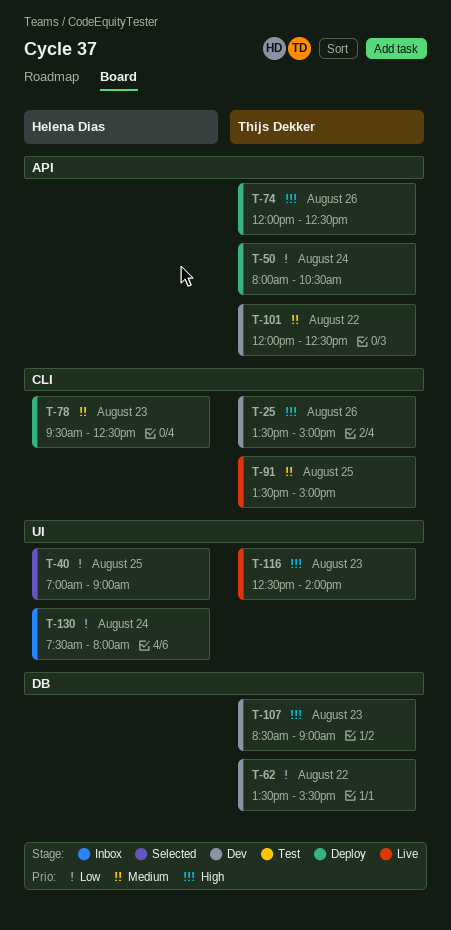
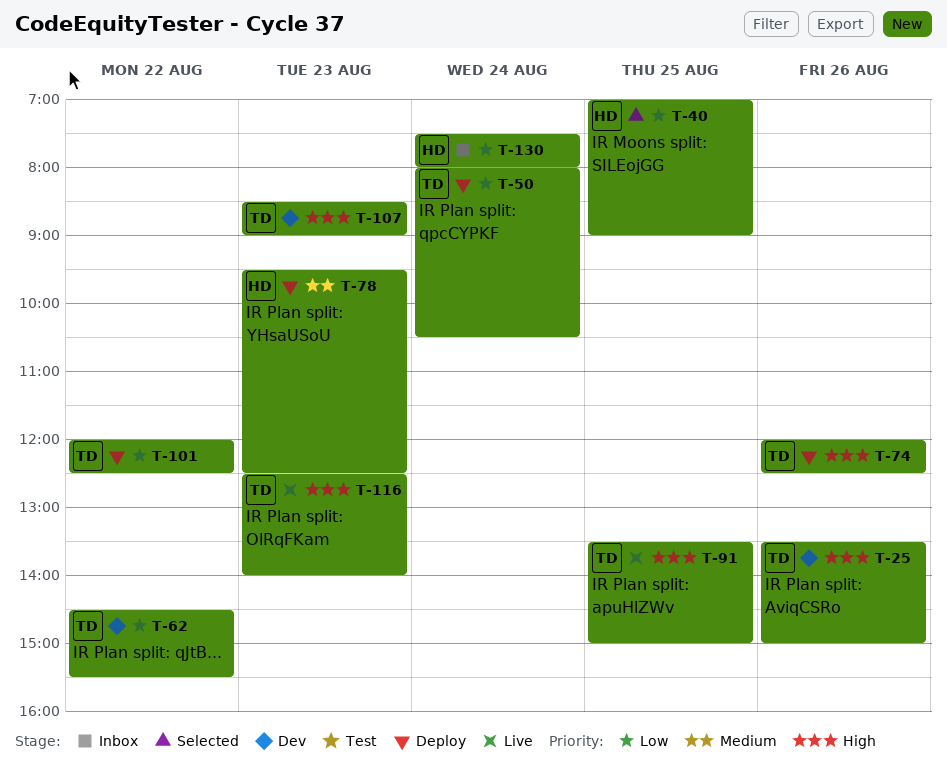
T-62, begins: 13:30 -> 14:30
T-91, priority: Medium -> High
T-101, status: Dev -> Deploy
T-101, priority: Medium -> Low

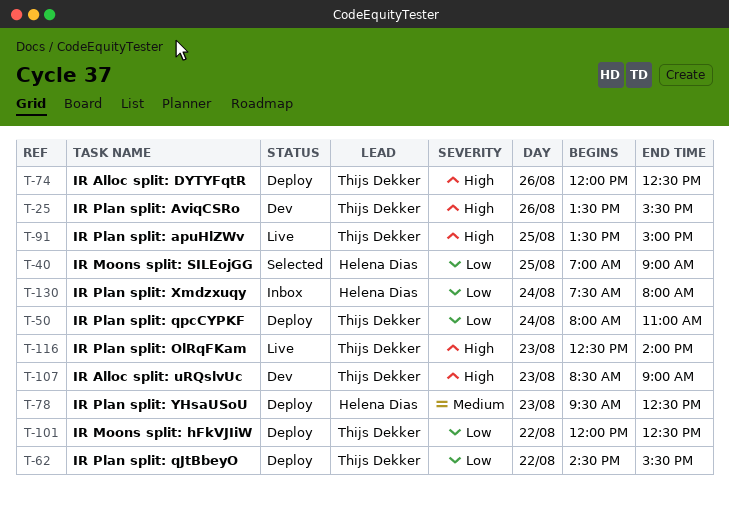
T-25, ends: 15:00 -> 15:30
T-50, ends: 10:30 -> 11:00
T-62, status: Dev -> Deploy

